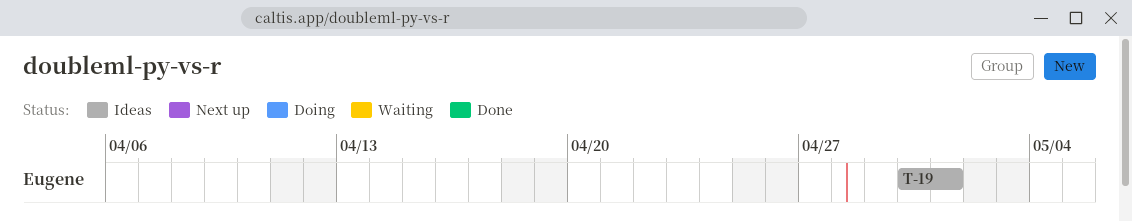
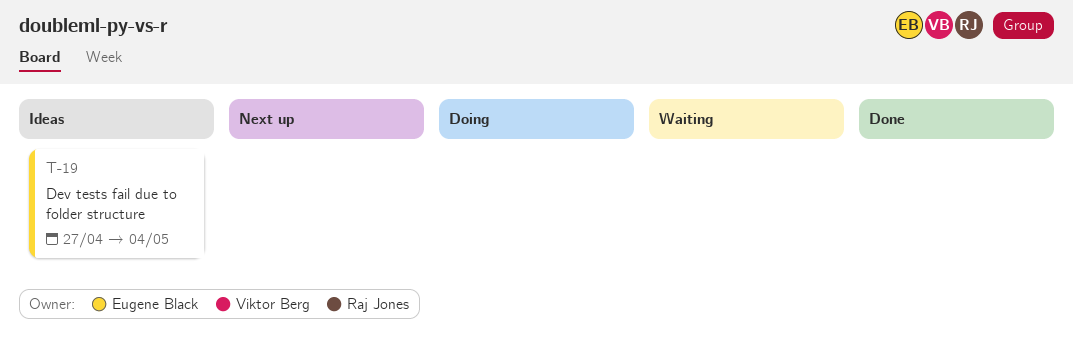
T-19, start: Apr 30 -> Apr 27
T-19, due: May 1 -> May 4

